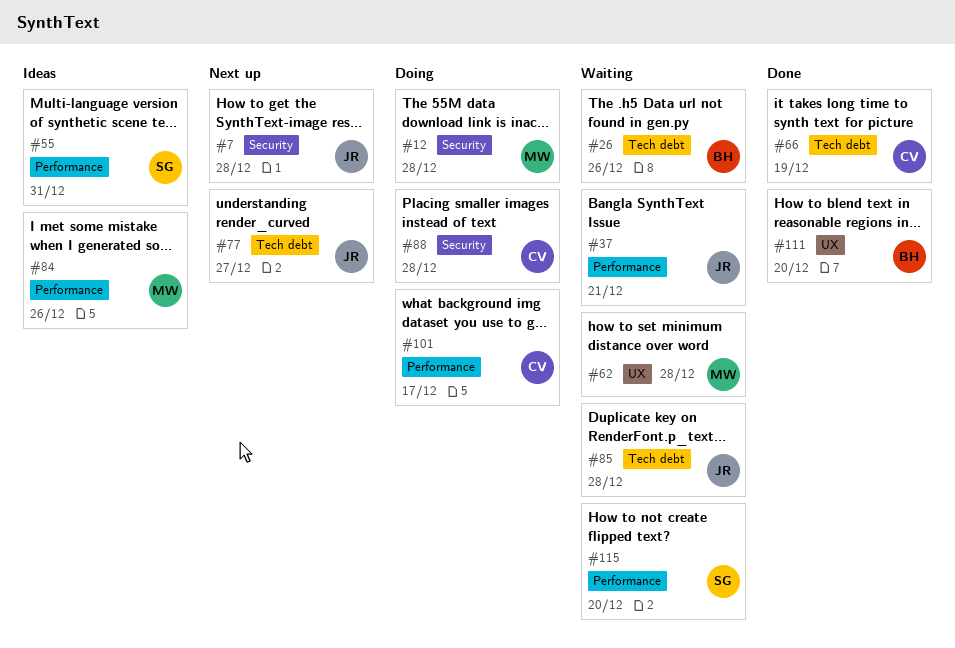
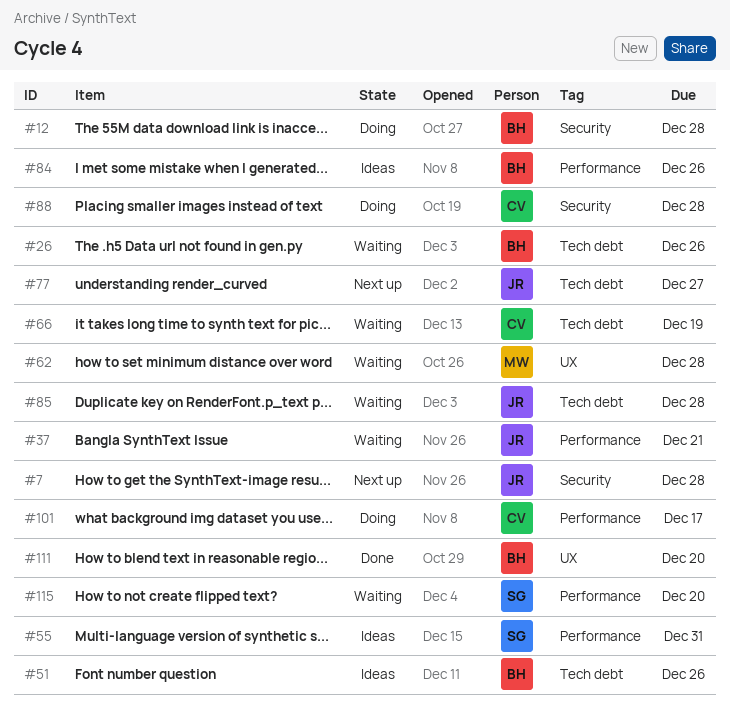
#12, owner: MW -> BH
#51: none -> present
#66, status: Done -> Waiting
#84, owner: MW -> BH

